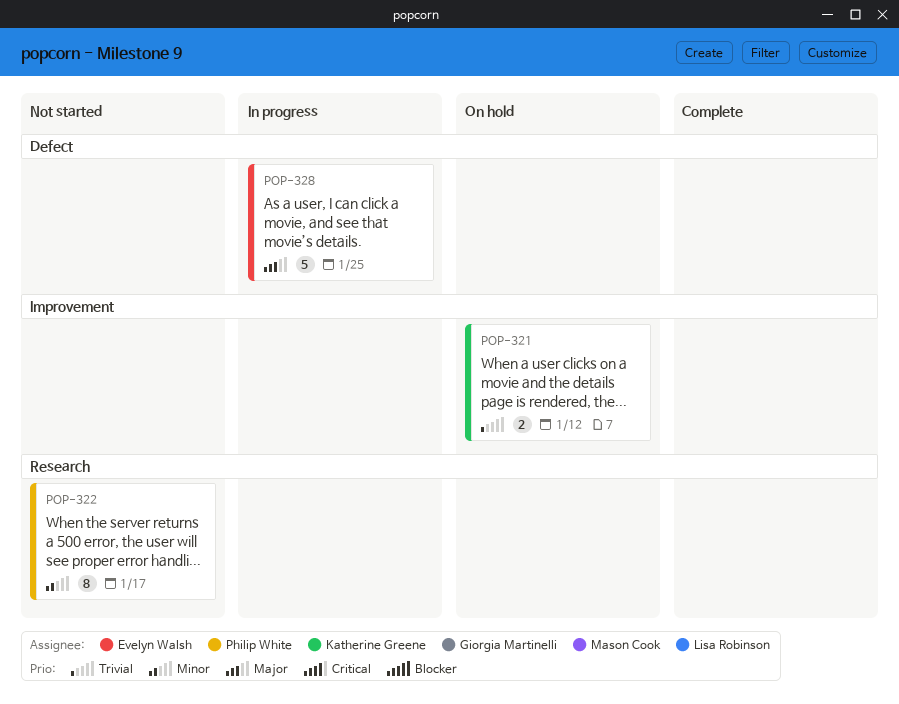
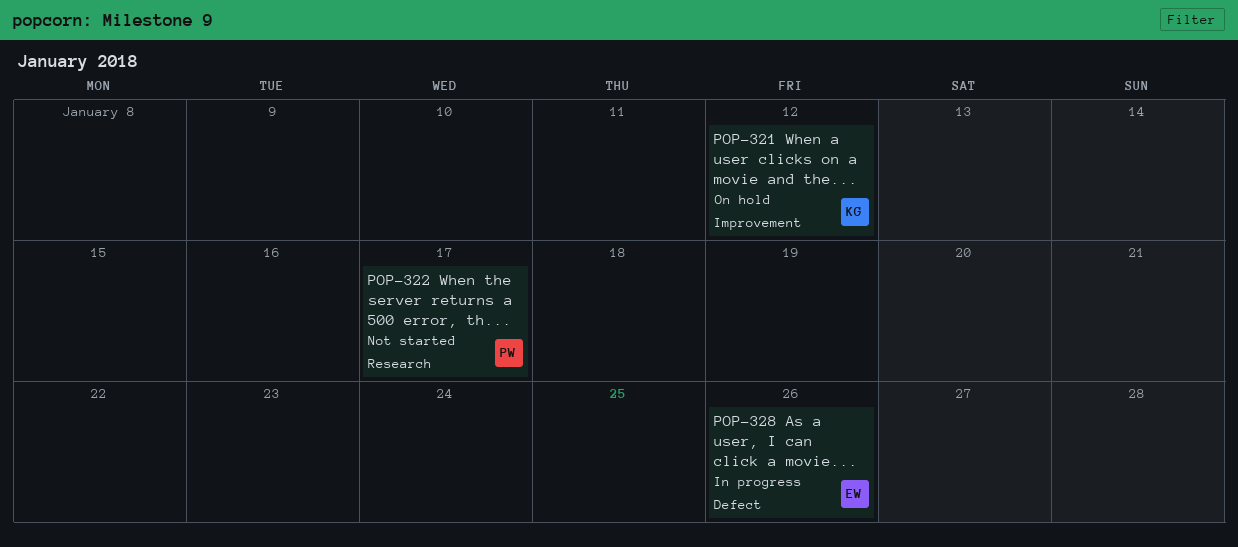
POP-328, due: Jan 25 -> Jan 26

